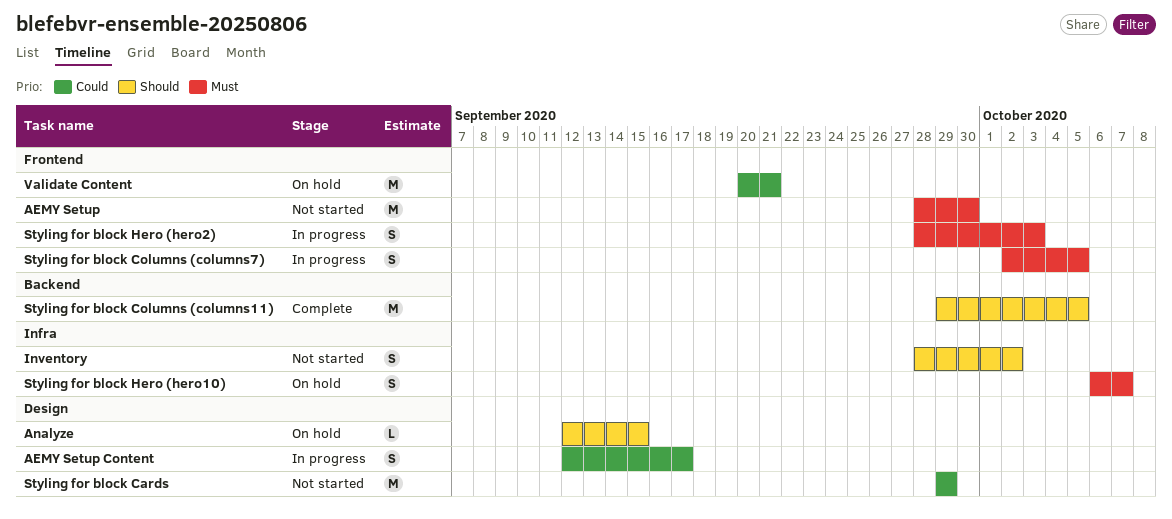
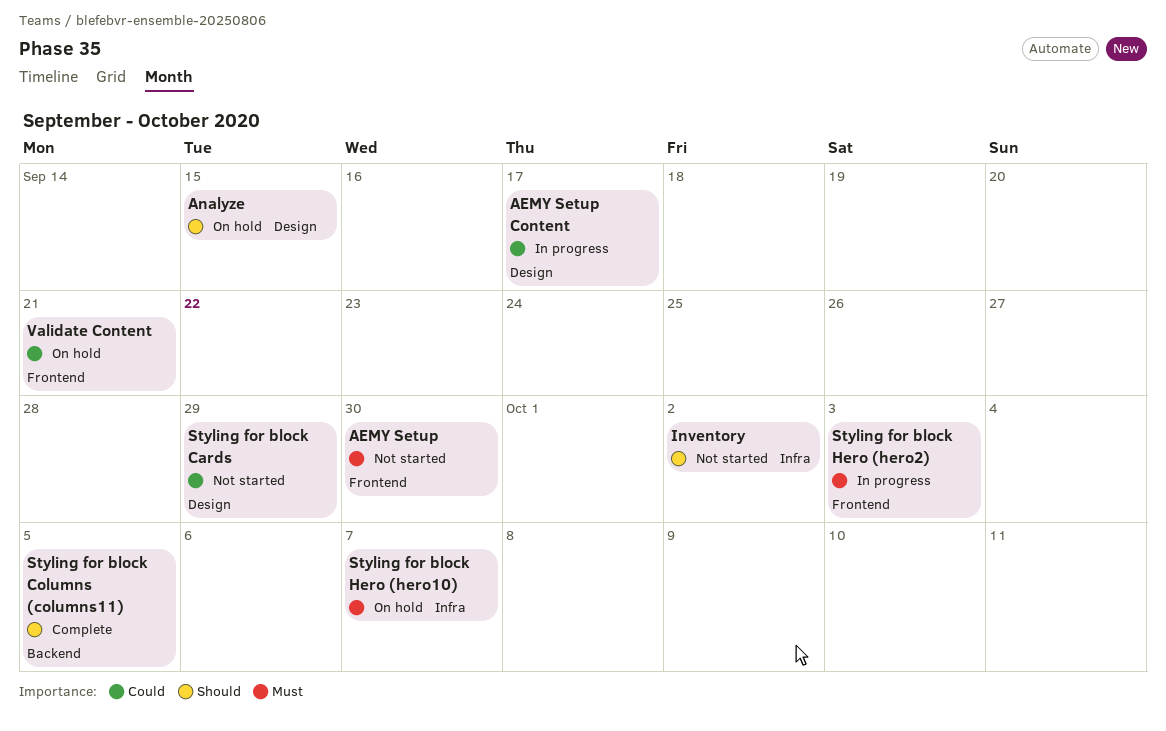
Styling for block Columns (columns7): present -> none

